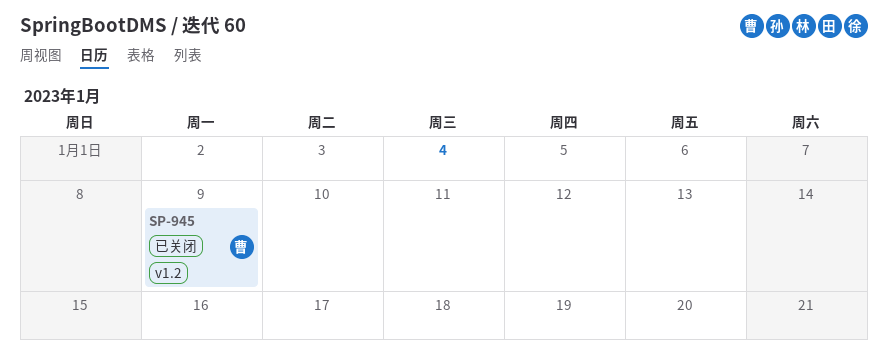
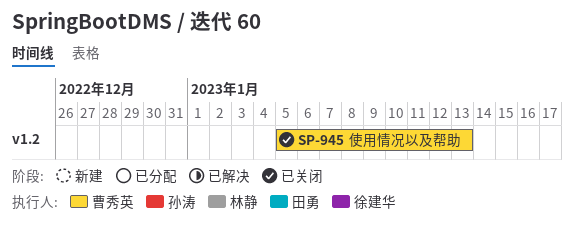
SP-945, due: Jan 9 -> Jan 13

